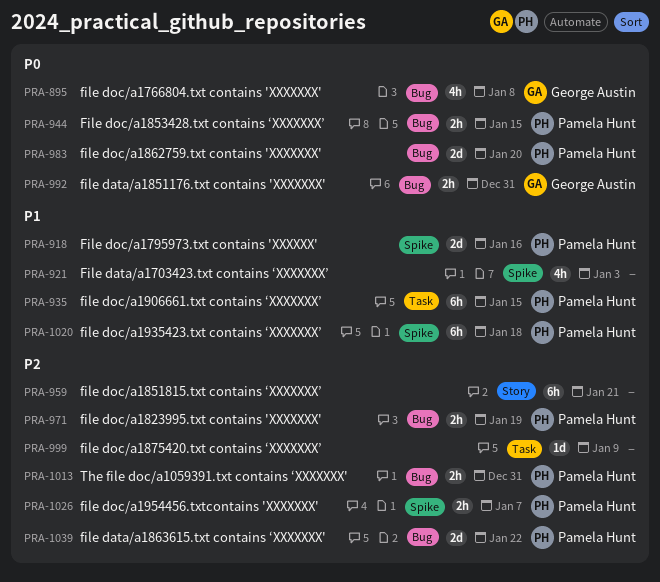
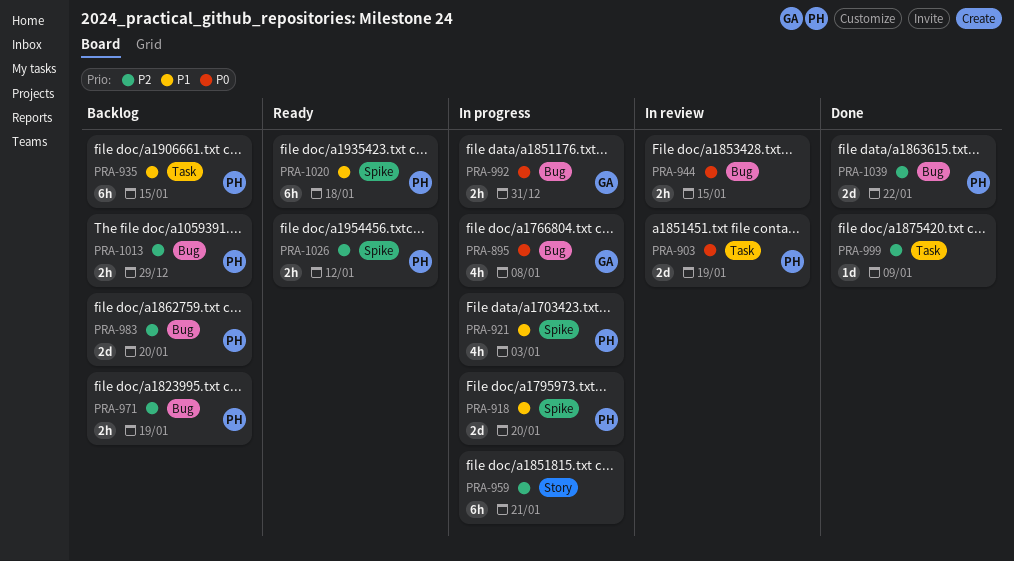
PRA-903: none -> present
PRA-918, due: Jan 16 -> Jan 20
PRA-921, owner: none -> Pamela Hunt
PRA-944, owner: Pamela Hunt -> none
PRA-983, priority: P0 -> P2
PRA-1013, due: Dec 31 -> Dec 29
PRA-1026, due: Jan 7 -> Jan 12

